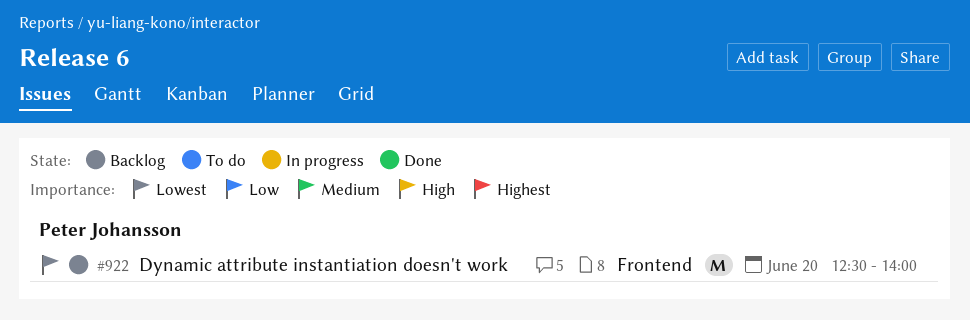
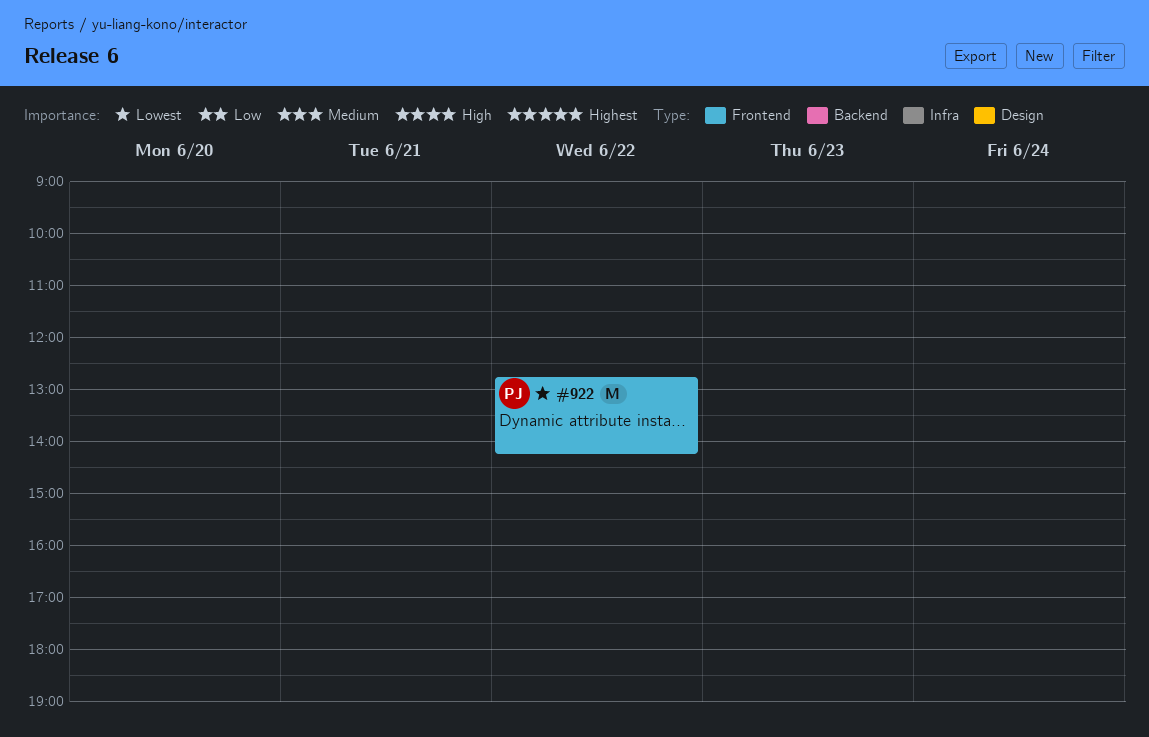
#922, day: Jun 20 -> Jun 22
#922, begins: 12:30 -> 12:45
#922, ends: 14:00 -> 14:15

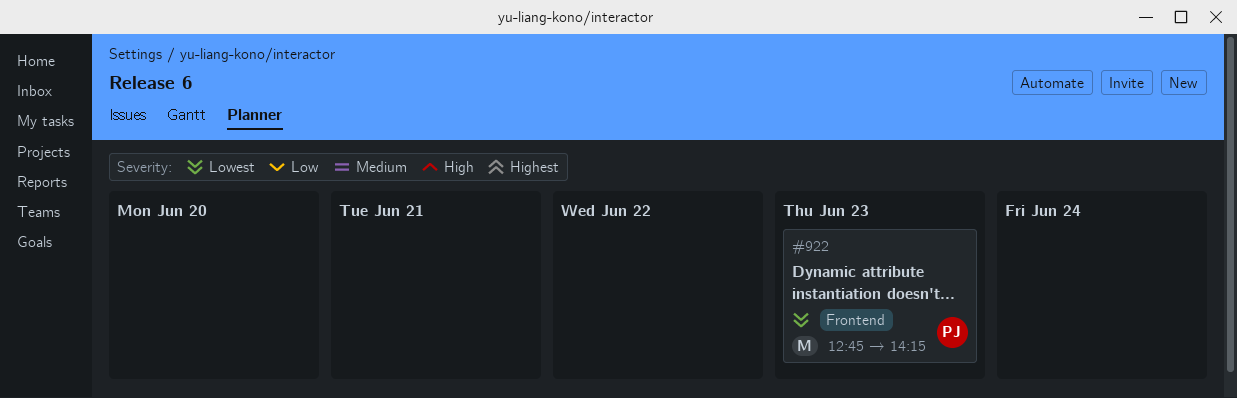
#922, day: Jun 22 -> Jun 23

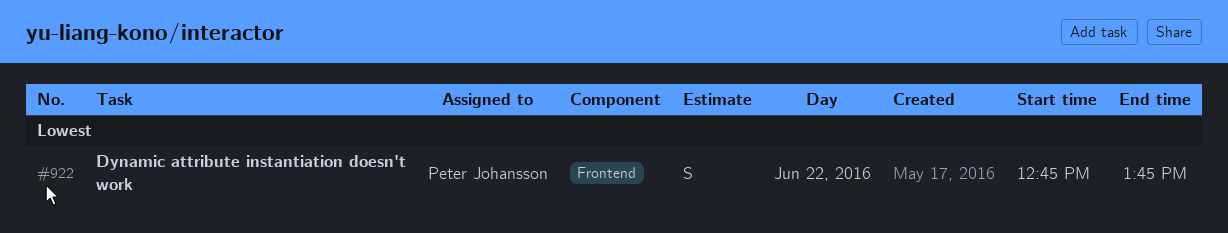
#922, estimate: M -> S
#922, day: Jun 23 -> Jun 22
#922, ends: 14:15 -> 13:45

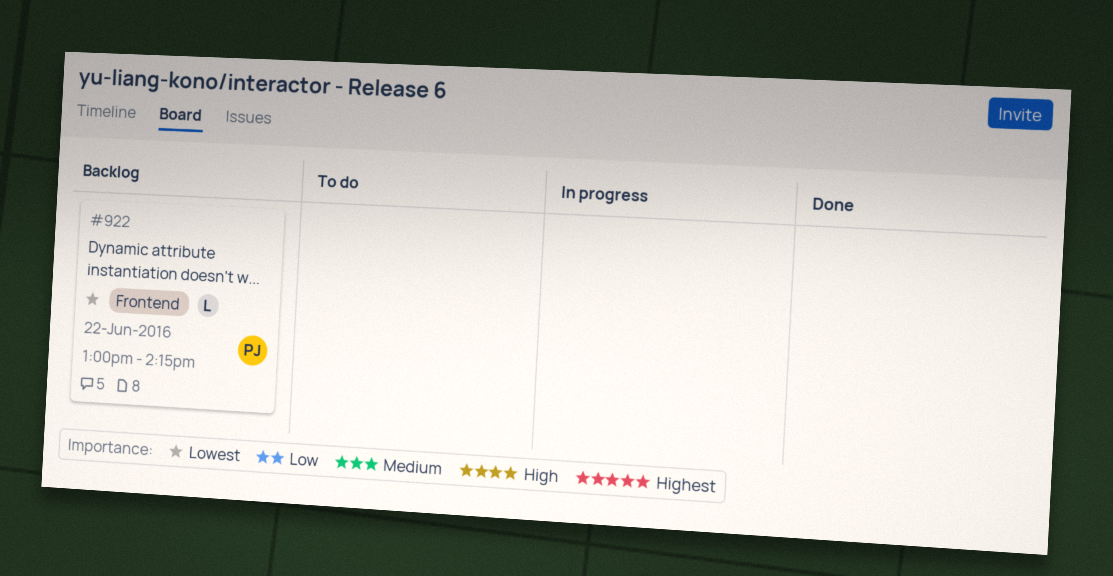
#922, estimate: S -> L
#922, begins: 12:45 -> 13:00
#922, ends: 13:45 -> 14:15

